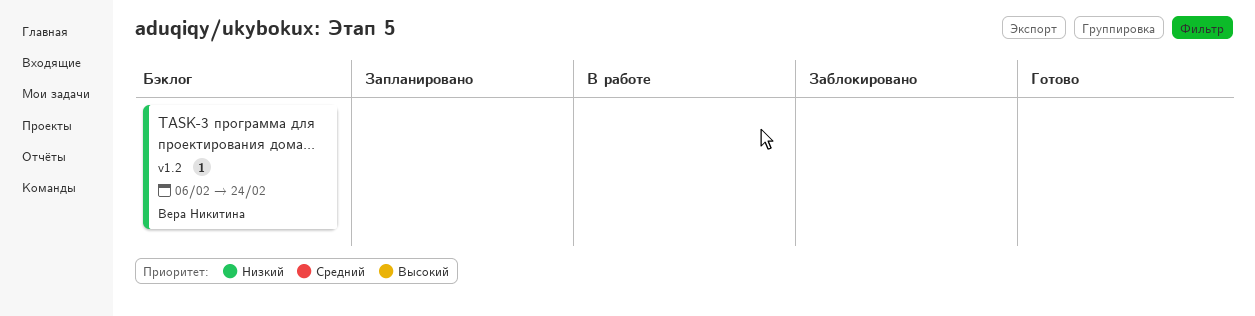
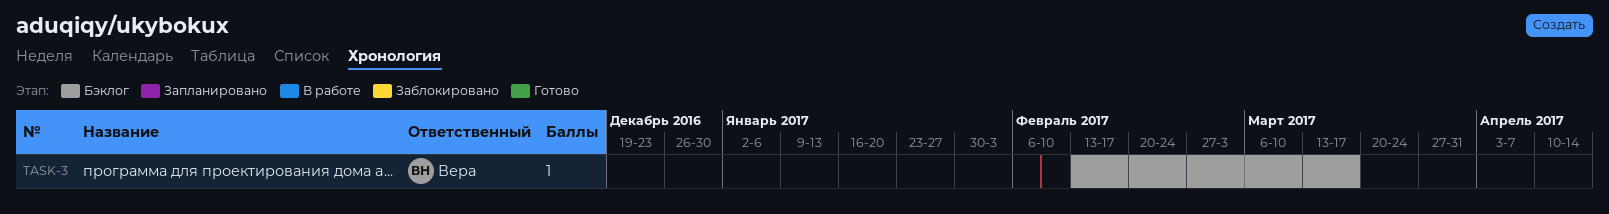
TASK-3, start: Feb 6 -> Feb 13
TASK-3, due: Feb 24 -> Mar 17

